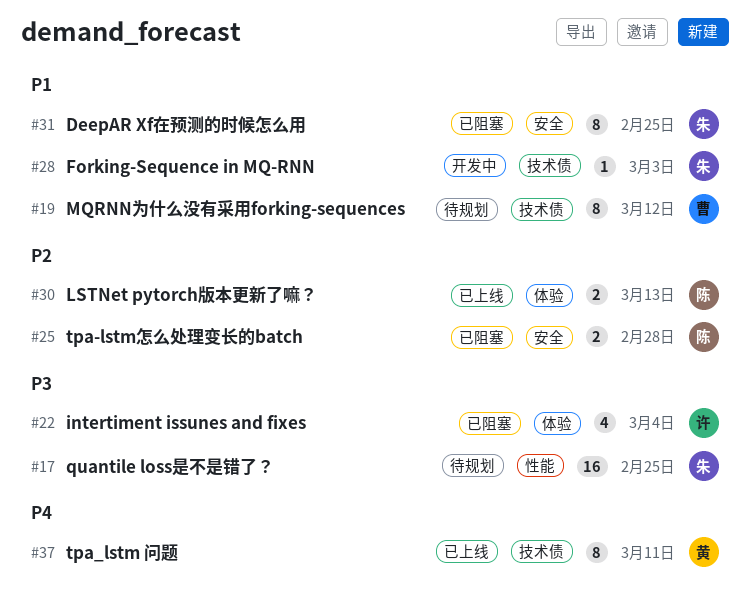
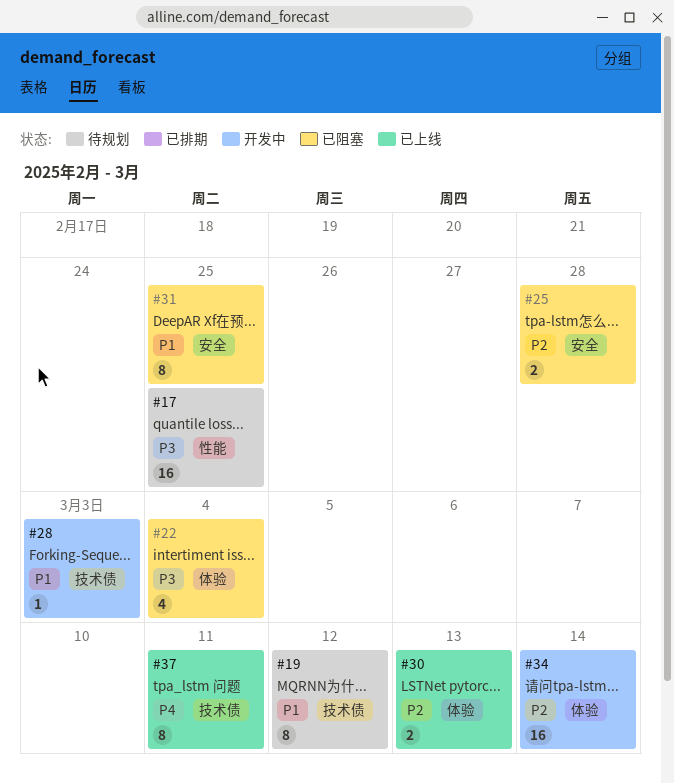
#34: none -> present

